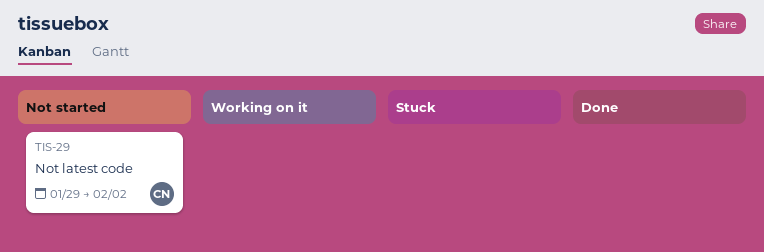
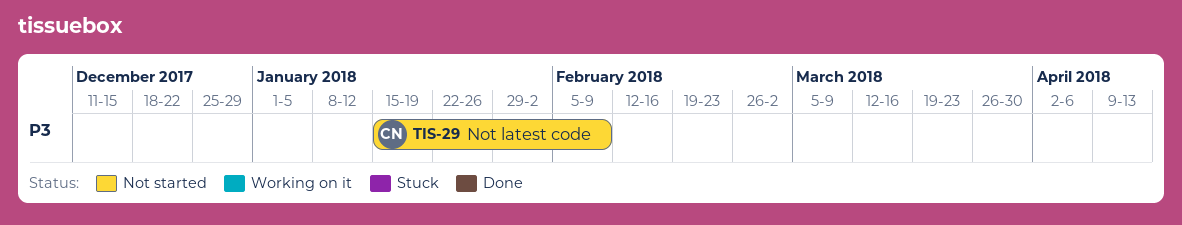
TIS-29, start: Jan 29 -> Jan 15
TIS-29, due: Feb 2 -> Feb 9

